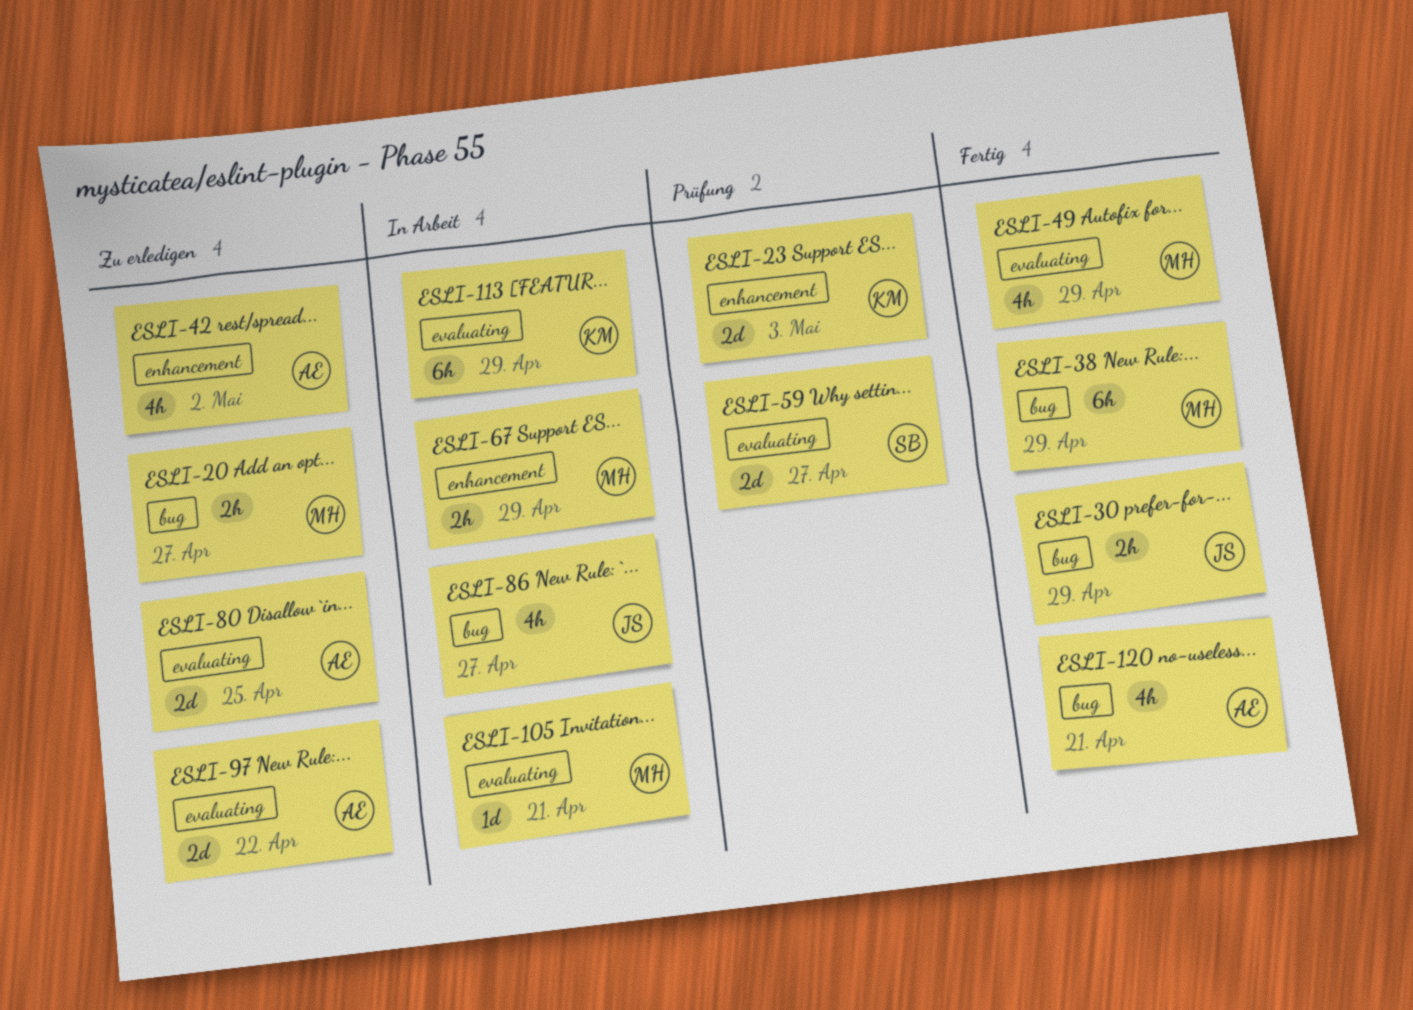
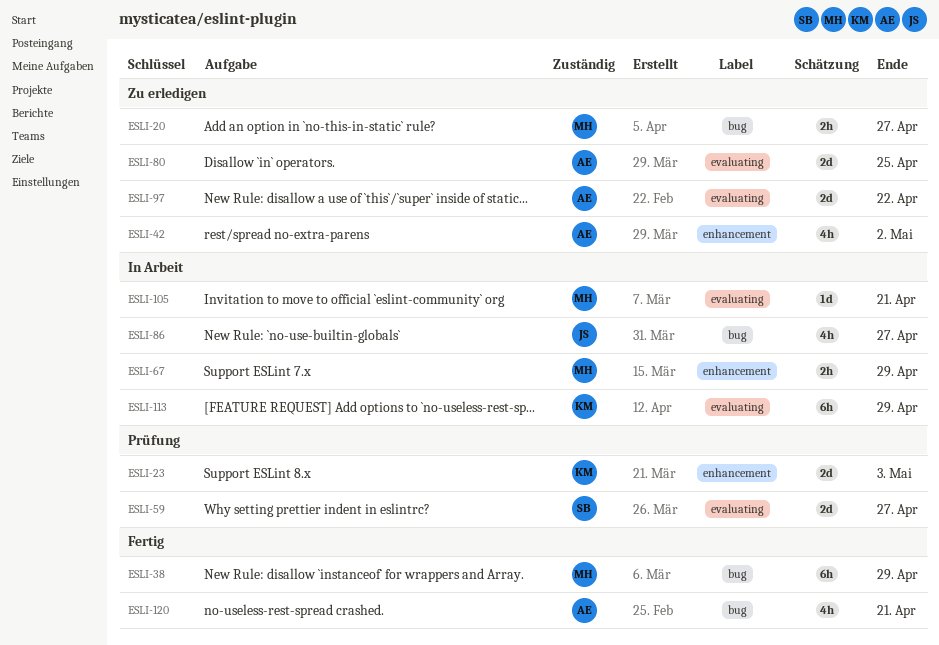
ESLI-30: present -> none
ESLI-49: present -> none

